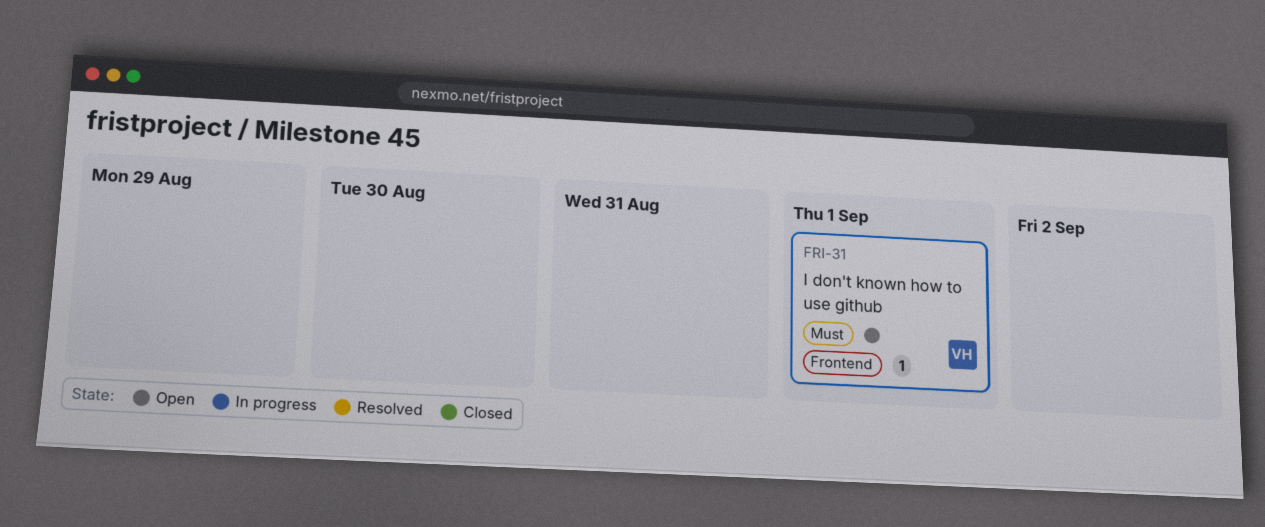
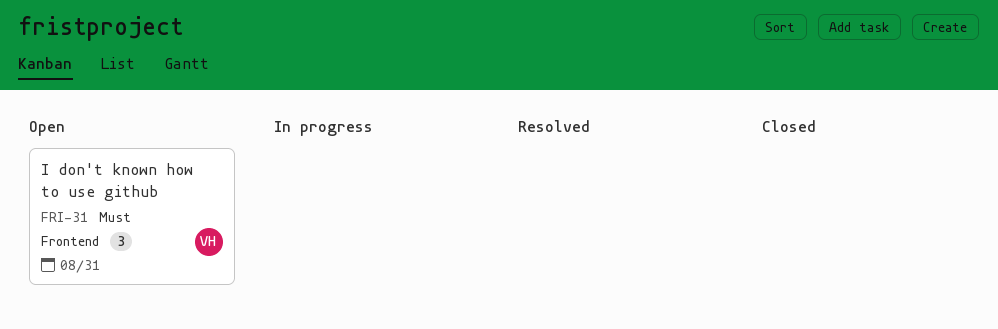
FRI-31, estimate: 1 -> 3
FRI-31, due: Sep 1 -> Aug 31

